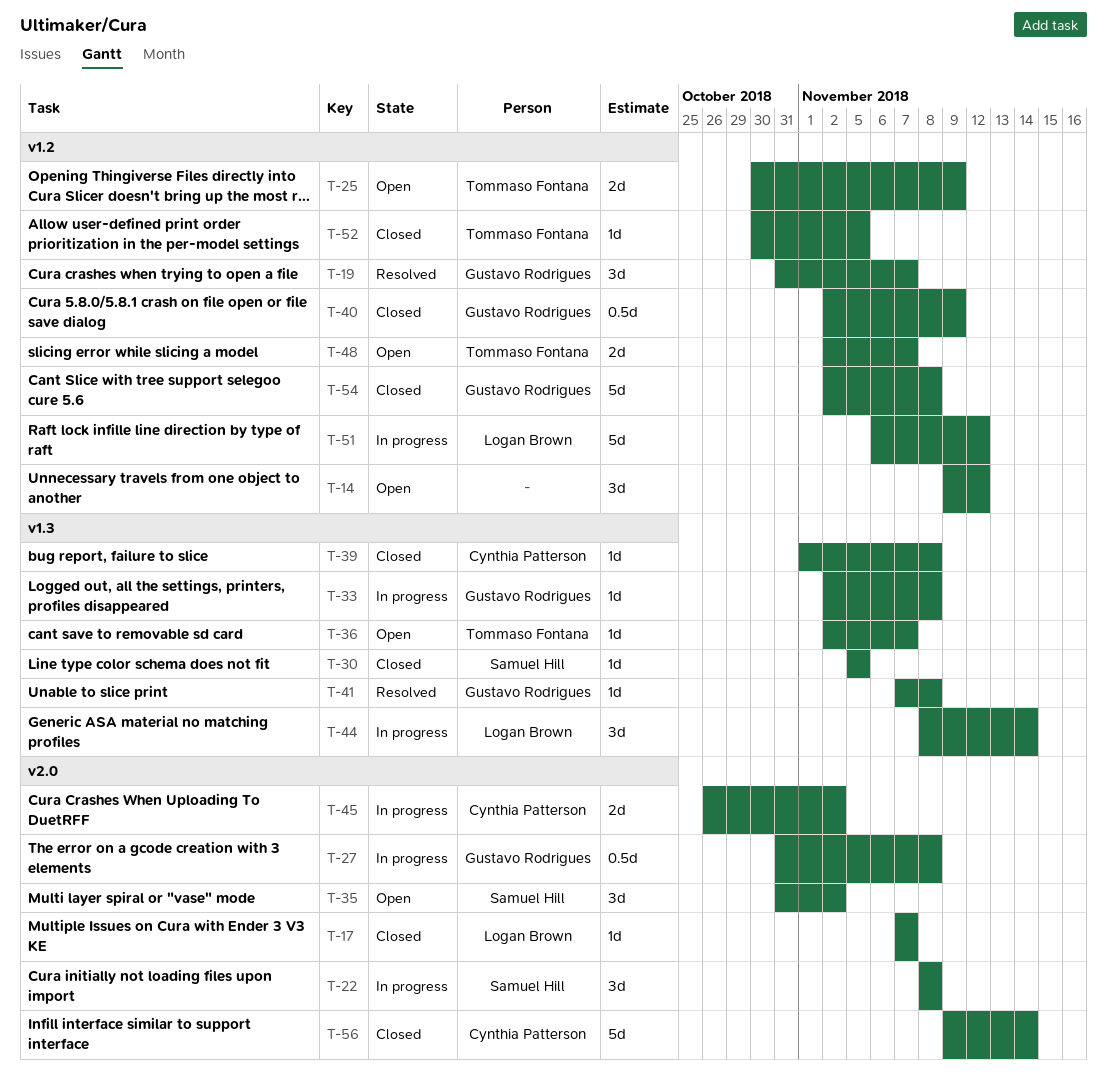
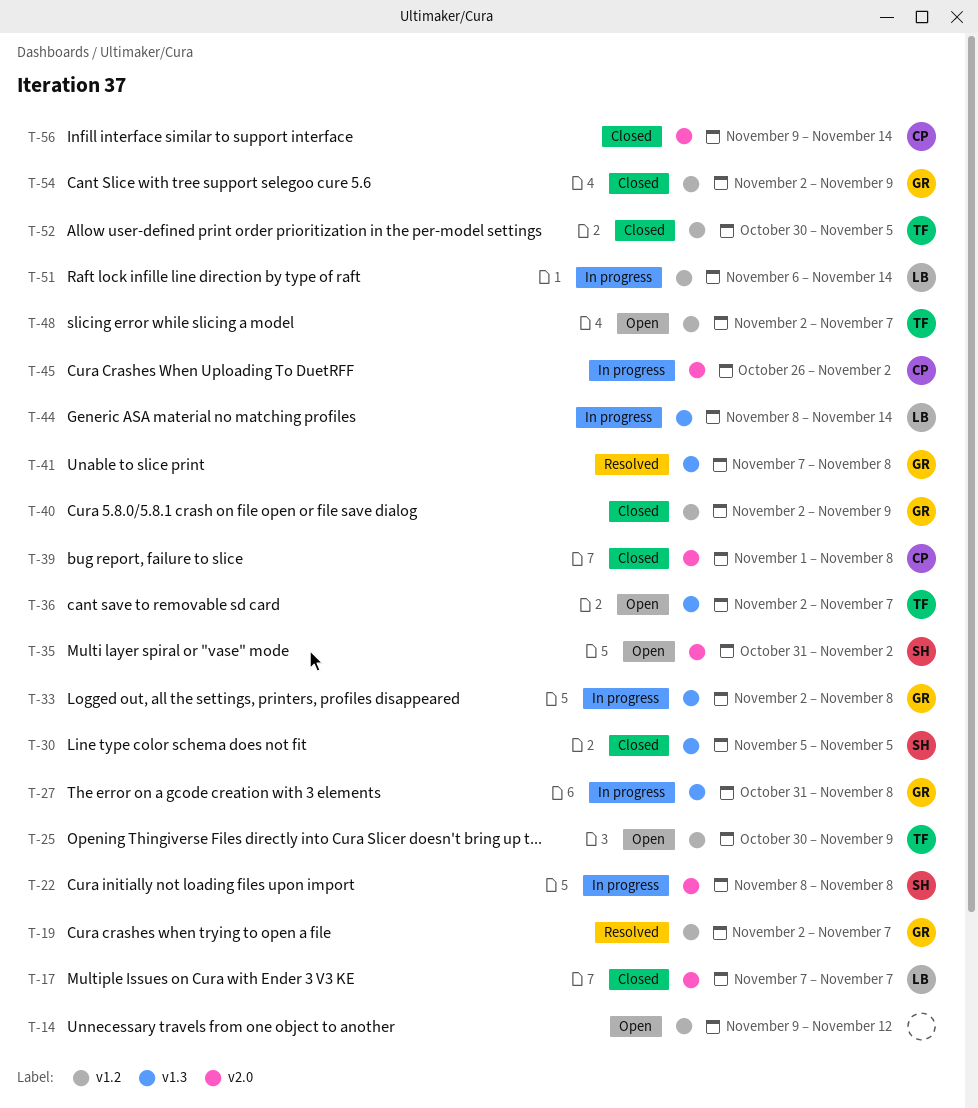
T-19, start: Oct 31 -> Nov 2
T-27, label: v2.0 -> v1.3
T-39, label: v1.3 -> v2.0
T-51, due: Nov 12 -> Nov 14
T-54, due: Nov 8 -> Nov 9

